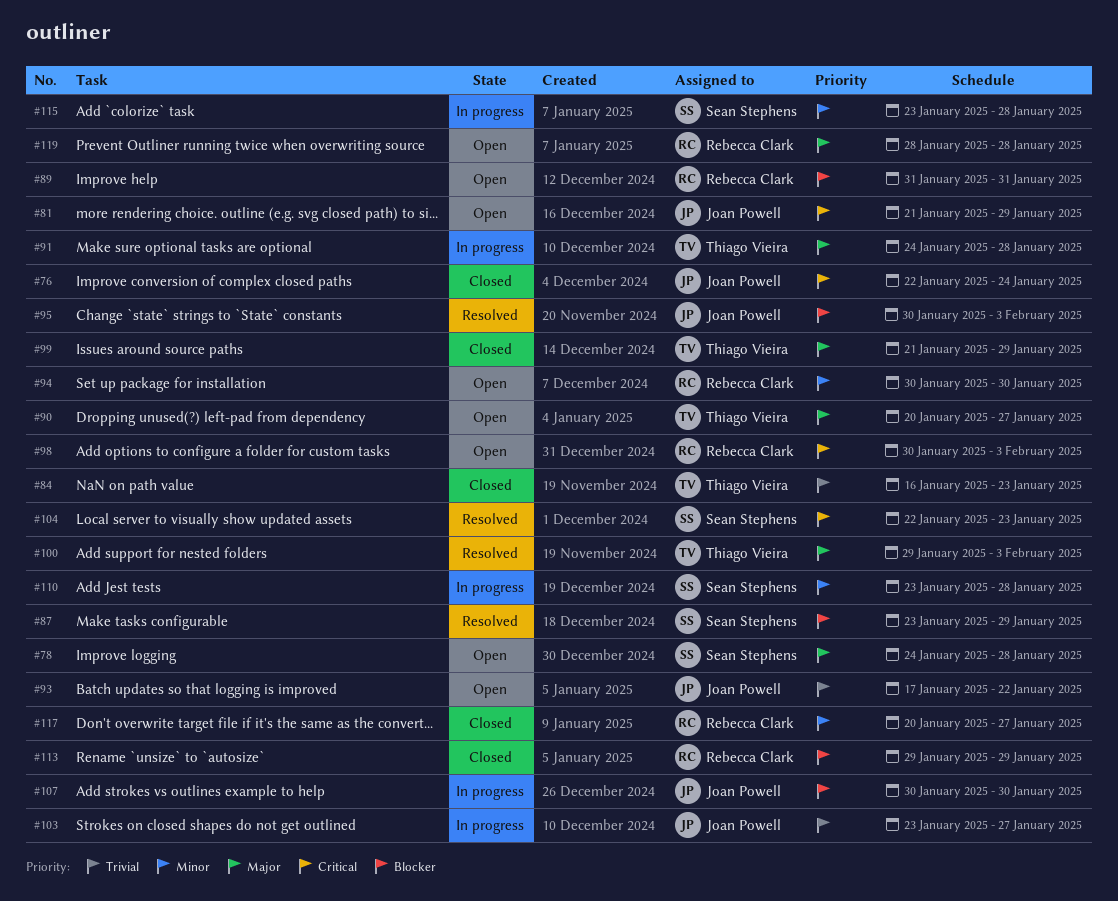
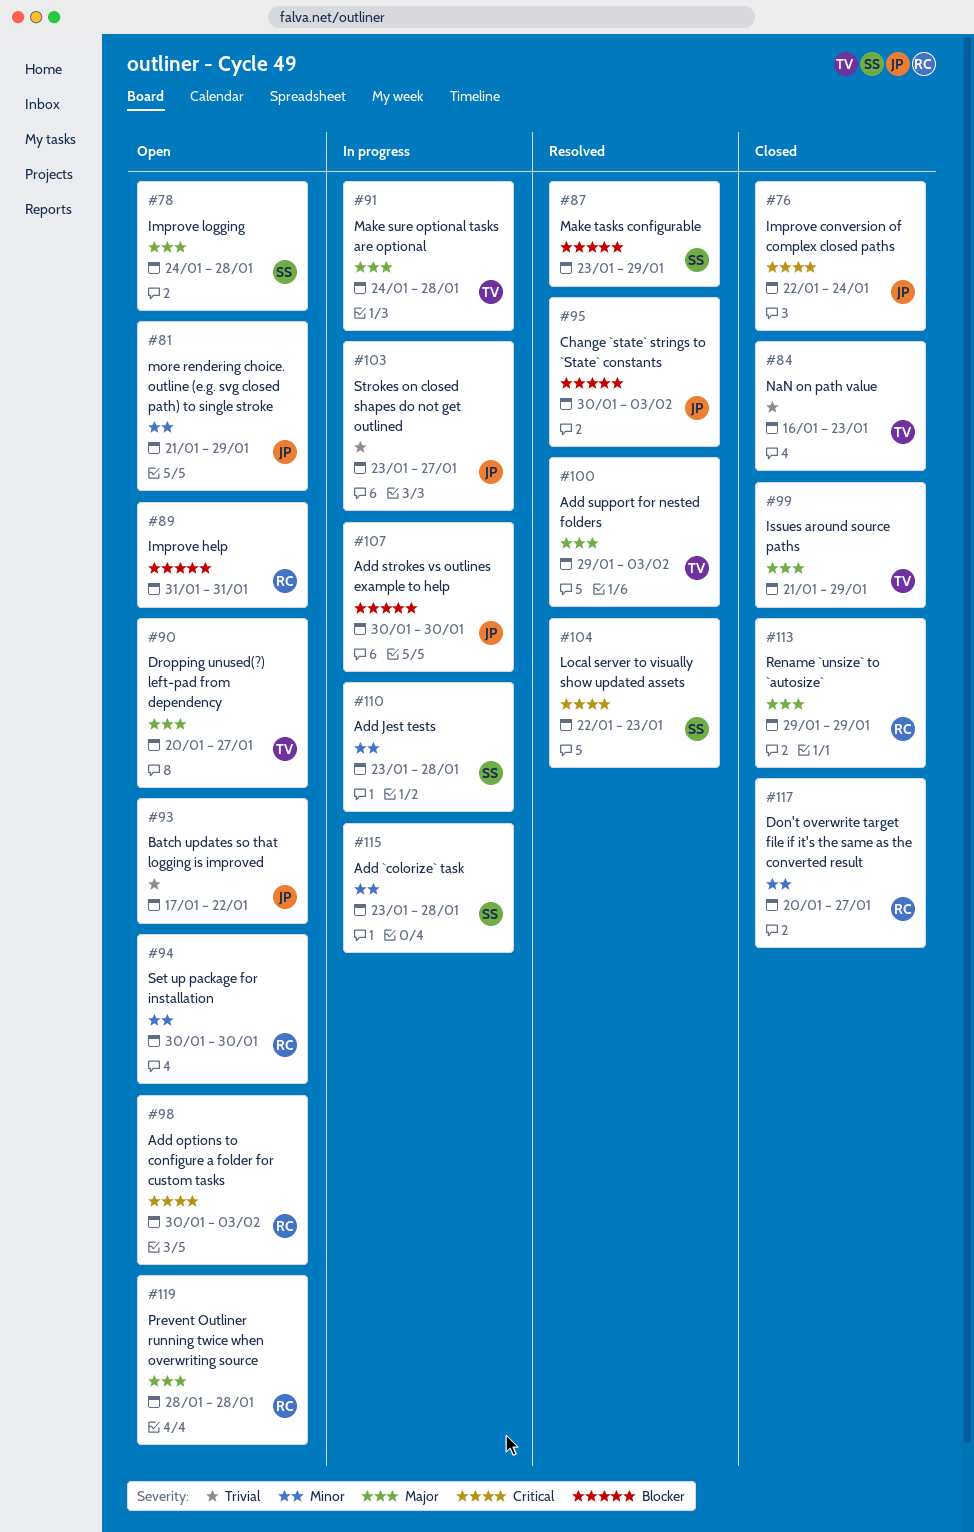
#81, priority: Critical -> Minor
#113, priority: Blocker -> Major

